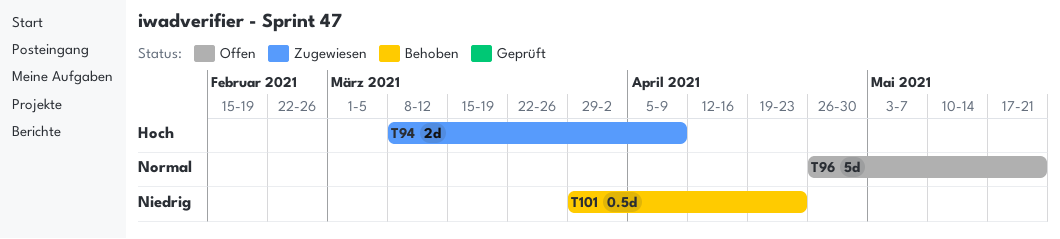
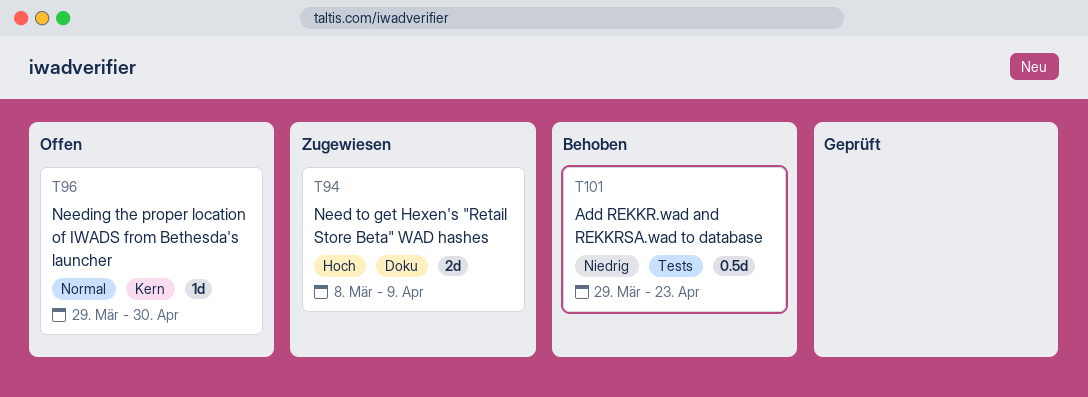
T96, estimate: 5d -> 1d
T96, start: Apr 26 -> Mar 29
T96, due: May 21 -> Apr 30

